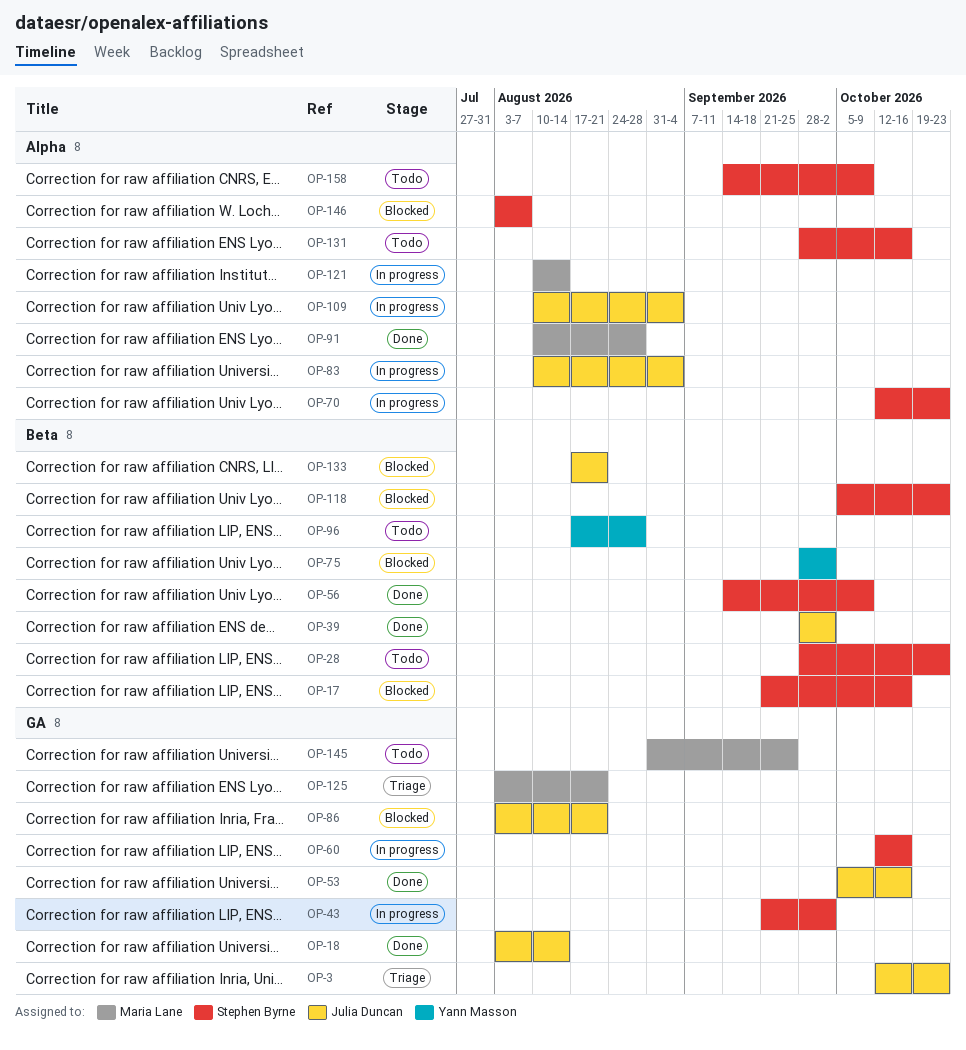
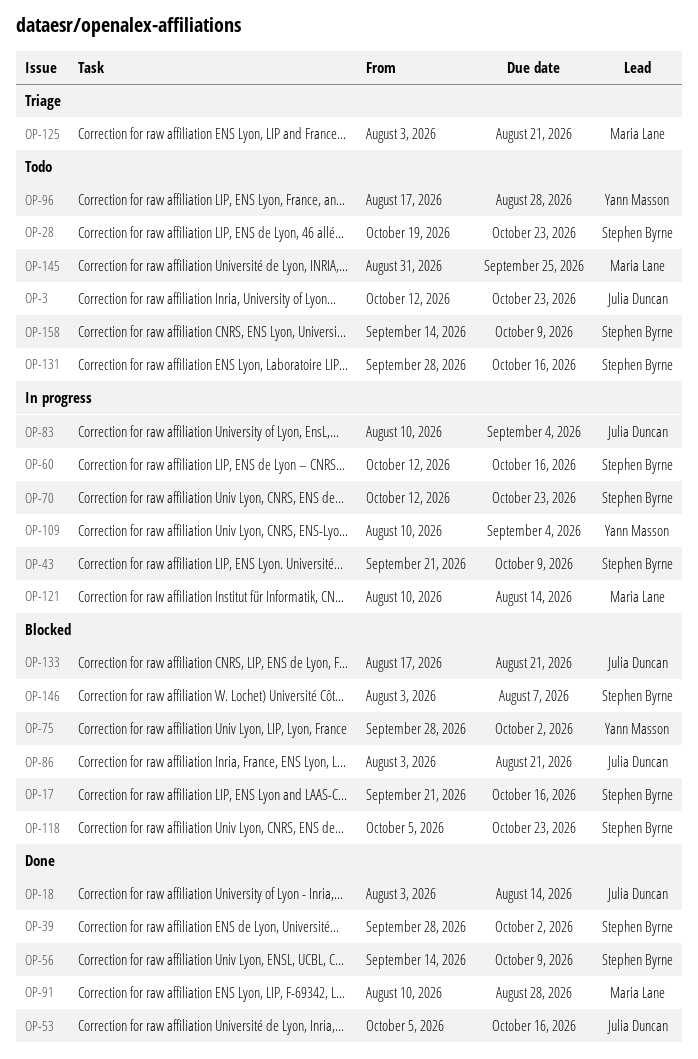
OP-3, status: Triage -> Todo
OP-28, start: Sep 28 -> Oct 19
OP-39, owner: Julia Duncan -> Stephen Byrne
OP-43, due: Oct 2 -> Oct 9
OP-109, owner: Julia Duncan -> Yann Masson

